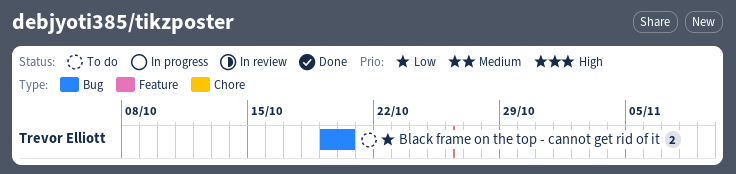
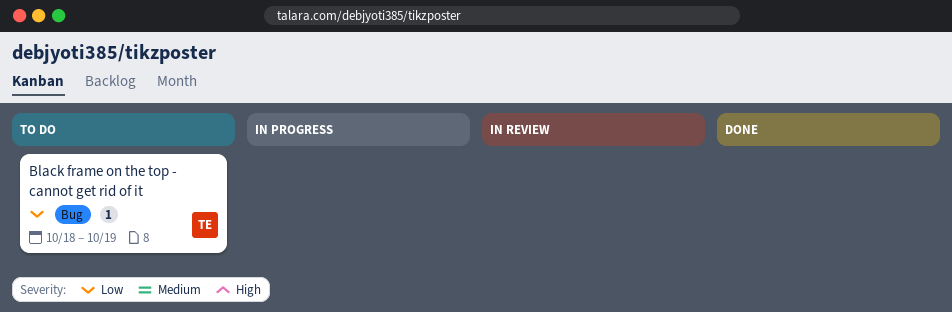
Black frame on the top - cannot get rid of it, estimate: 2 -> 1
Black frame on the top - cannot get rid of it, start: Oct 19 -> Oct 18
Black frame on the top - cannot get rid of it, due: Oct 20 -> Oct 19

